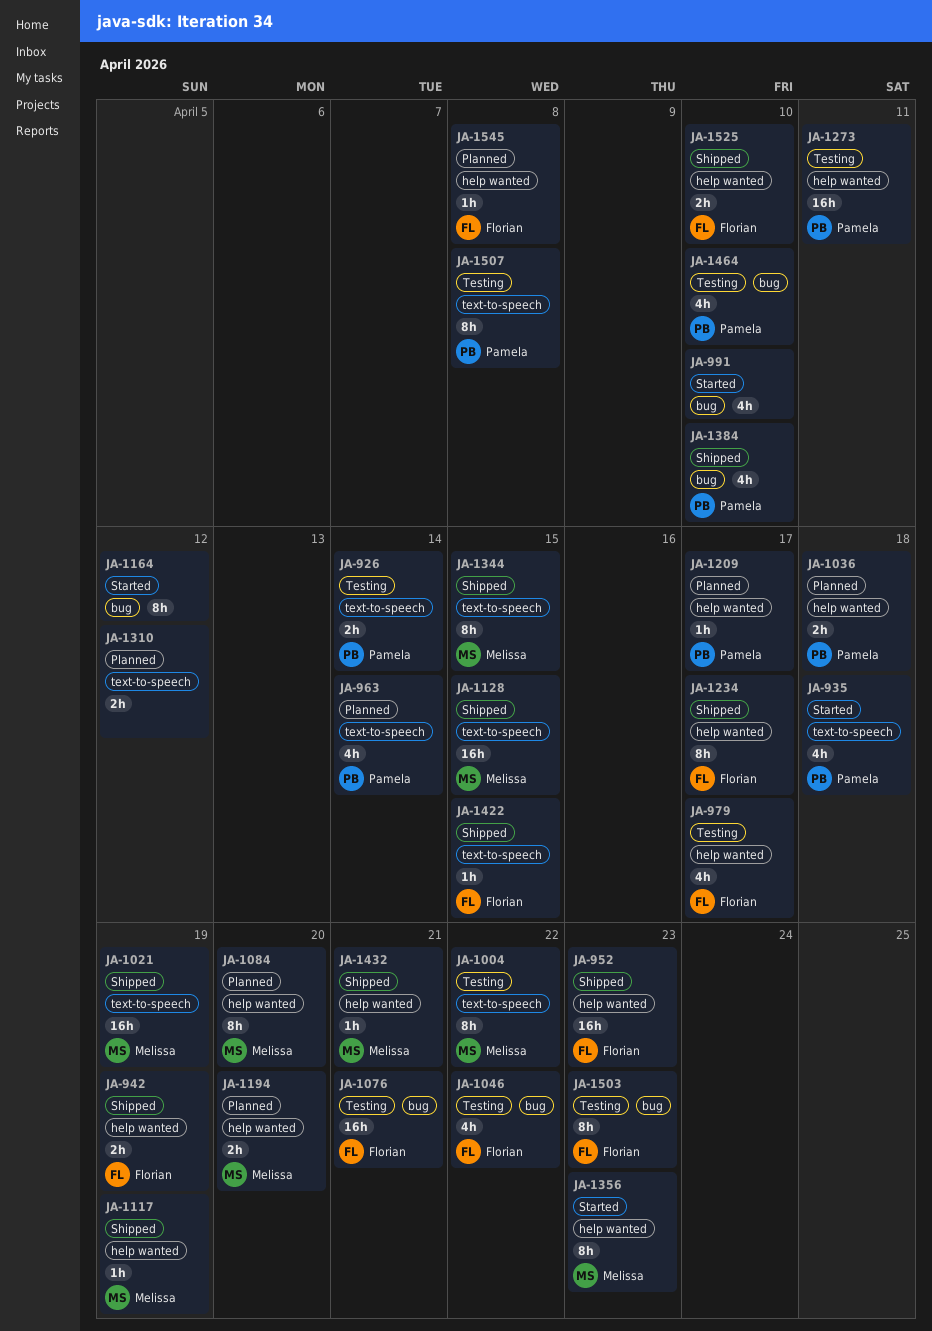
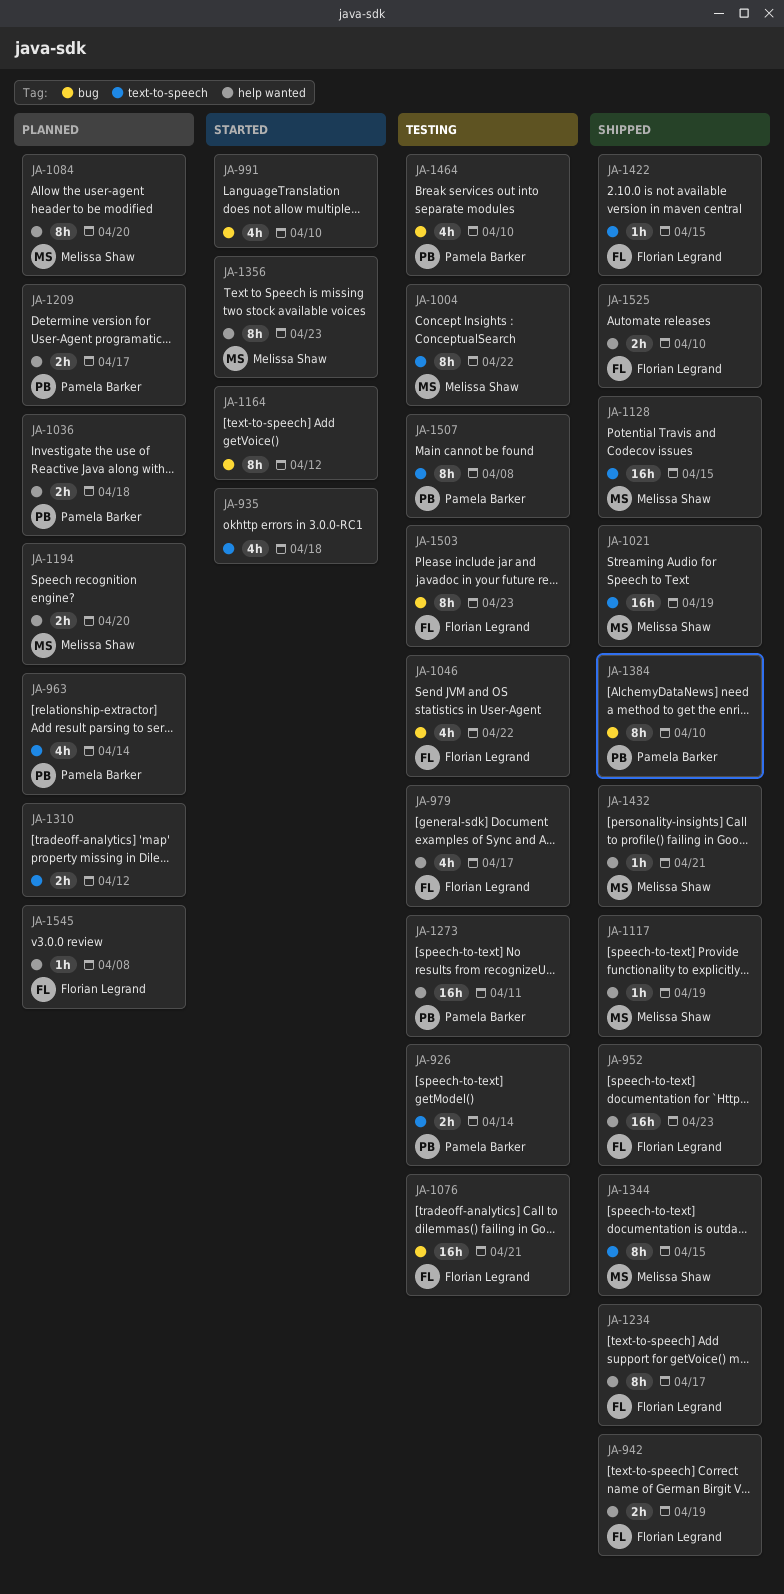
JA-935, owner: Pamela Barker -> none
JA-1209, estimate: 1h -> 2h
JA-1384, estimate: 4h -> 8h

